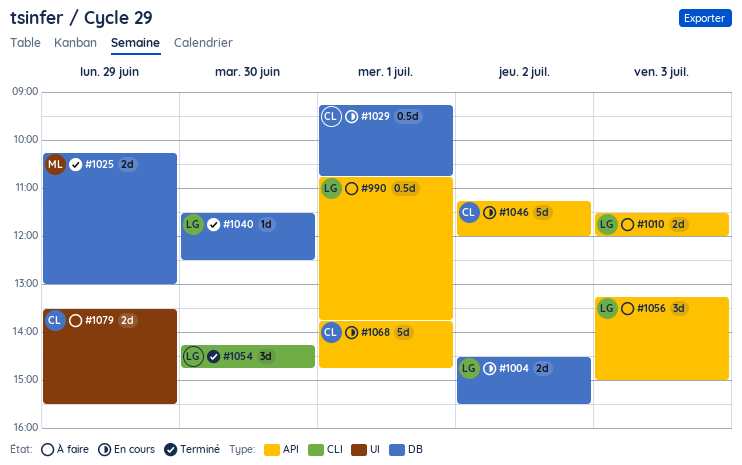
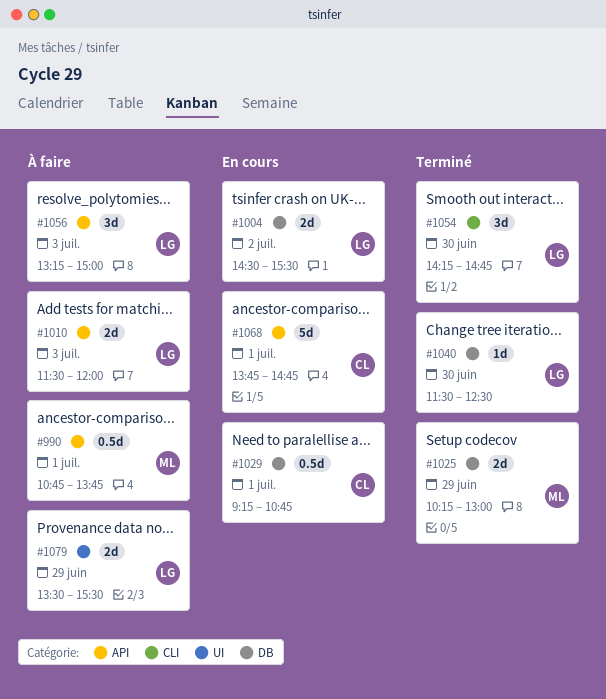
#990, owner: LG -> ML
#1046: present -> none
#1079, owner: CL -> LG

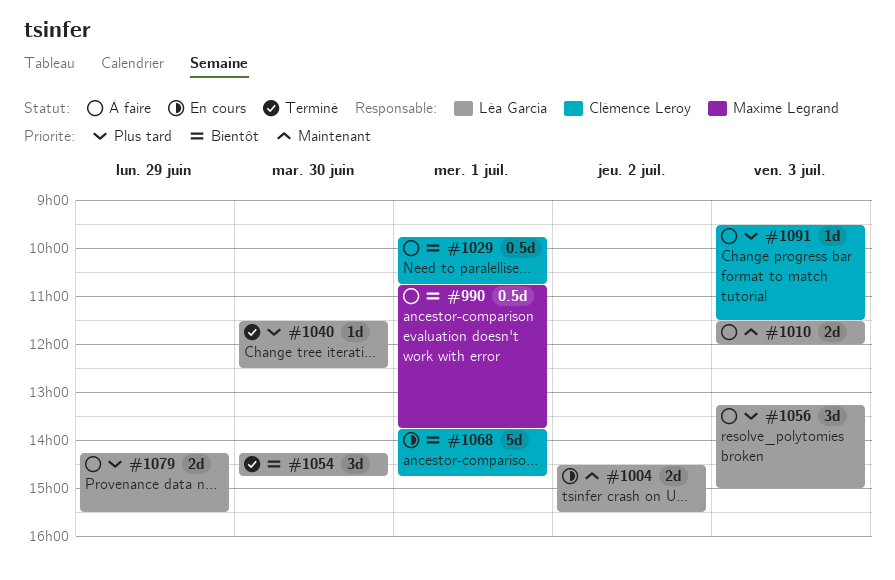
#1025: present -> none
#1029, status: En cours -> À faire
#1029, begins: 09:15 -> 09:45
#1079, begins: 13:30 -> 14:15
#1091: none -> present

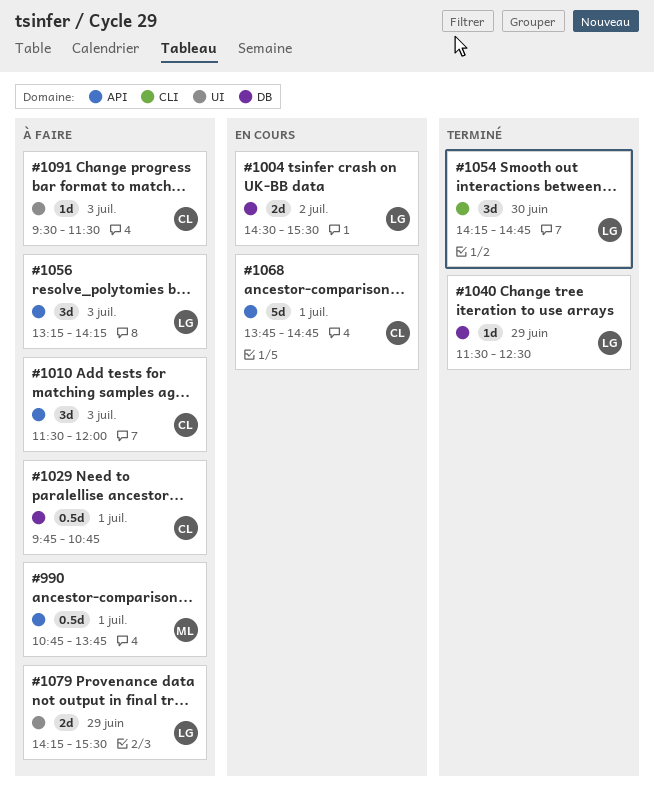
#1010, owner: Léa Garcia -> Clémence Leroy
#1010, estimate: 2d -> 3d
#1040, day: Jun 30 -> Jun 29
#1056, ends: 15:00 -> 14:15

